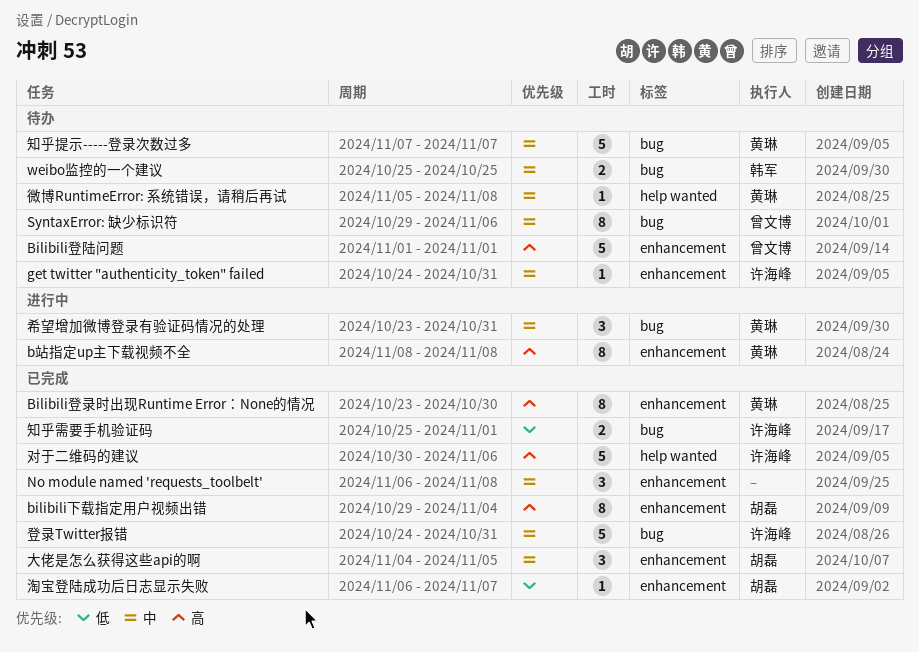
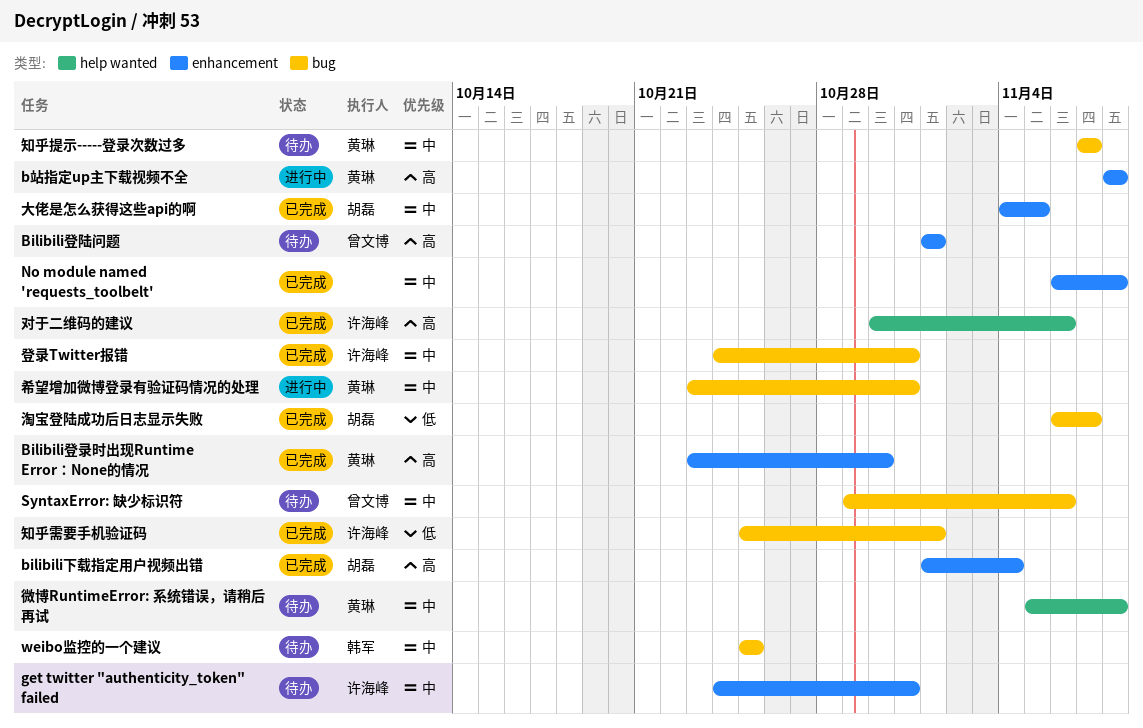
bilibili下载指定用户视频出错, start: Oct 29 -> Nov 1
淘宝登陆成功后日志显示失败, label: enhancement -> bug

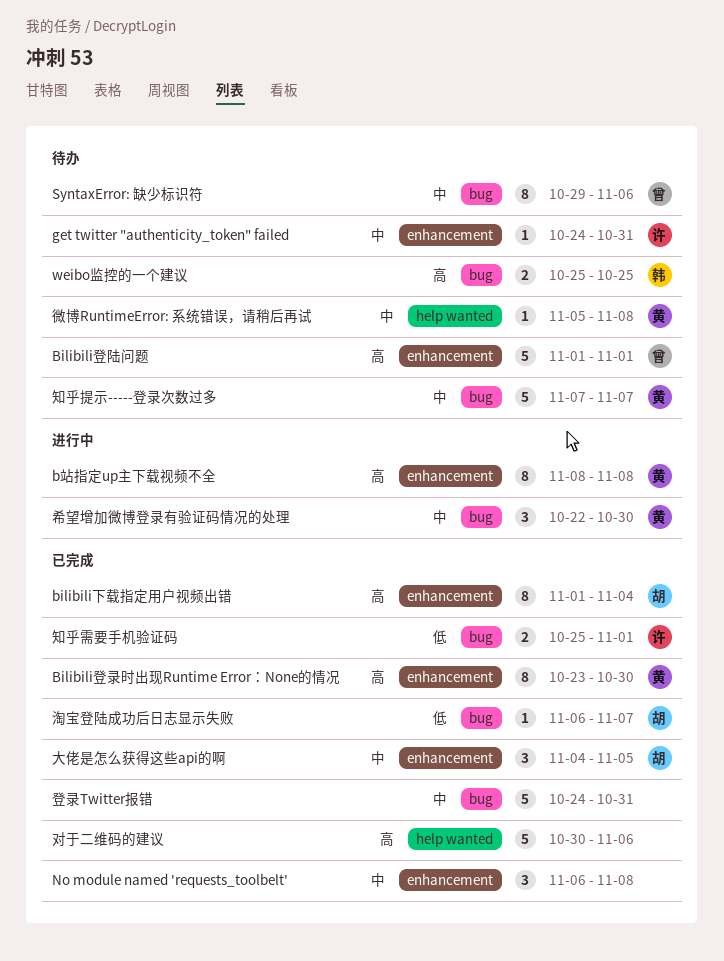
weibo监控的一个建议, priority: 中 -> 高
对于二维码的建议, owner: 许海峰 -> none
希望增加微博登录有验证码情况的处理, start: Oct 23 -> Oct 22
希望增加微博登录有验证码情况的处理, due: Oct 31 -> Oct 30
登录Twitter报错, owner: 许海峰 -> none

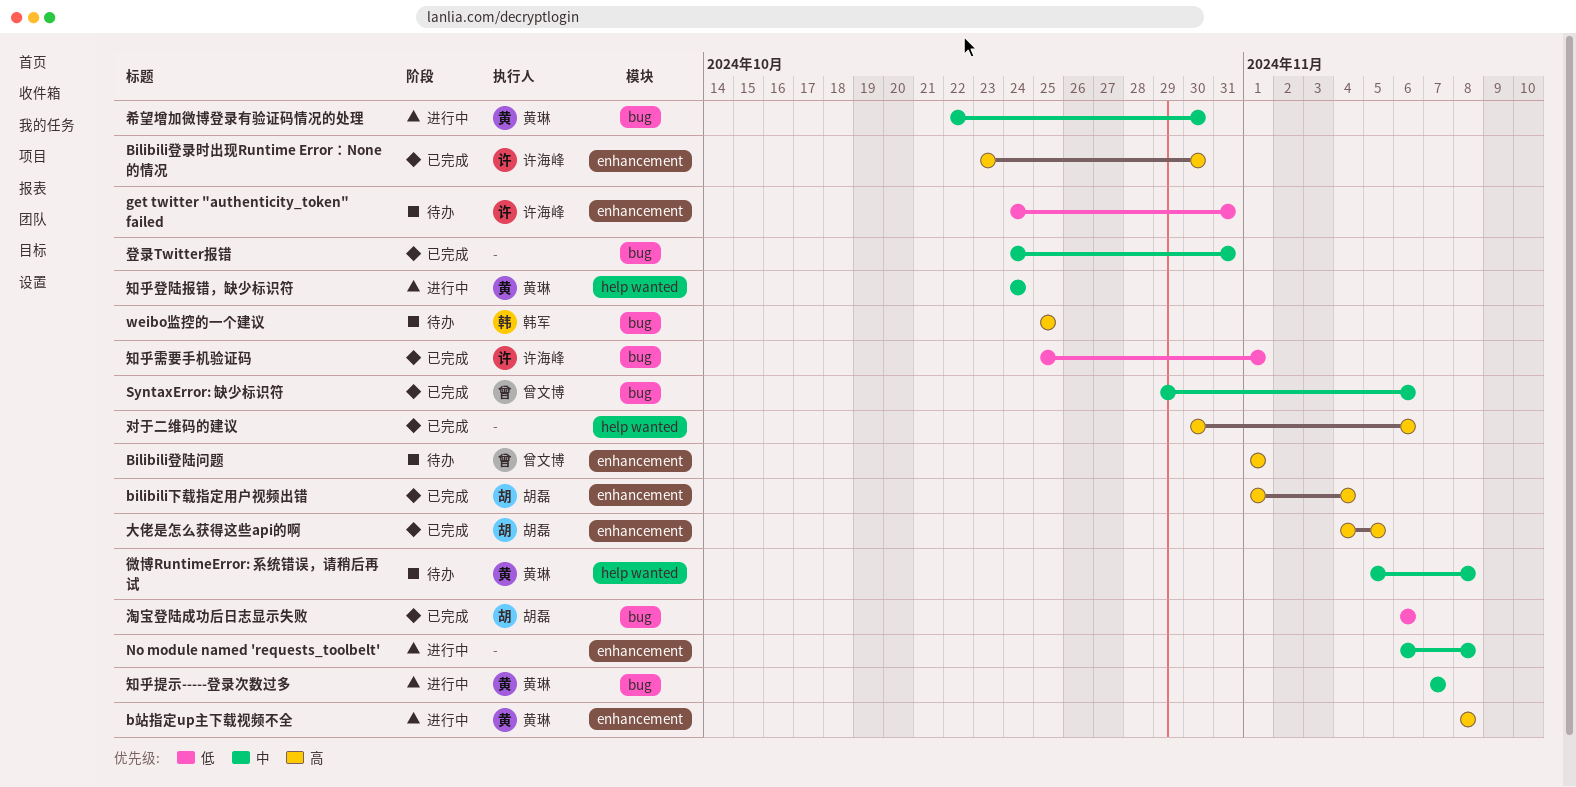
Bilibili登录时出现Runtime Error：None的情况, owner: 黄琳 -> 许海峰
get twitter "authenticity_token" failed, priority: 中 -> 低
No module named 'requests_toolbelt', status: 已完成 -> 进行中
SyntaxError: 缺少标识符, status: 待办 -> 已完成
大佬是怎么获得这些api的啊, priority: 中 -> 高
淘宝登陆成功后日志显示失败, due: Nov 7 -> Nov 6
知乎提示-----登录次数过多, status: 待办 -> 进行中
知乎登陆报错，缺少标识符: none -> present

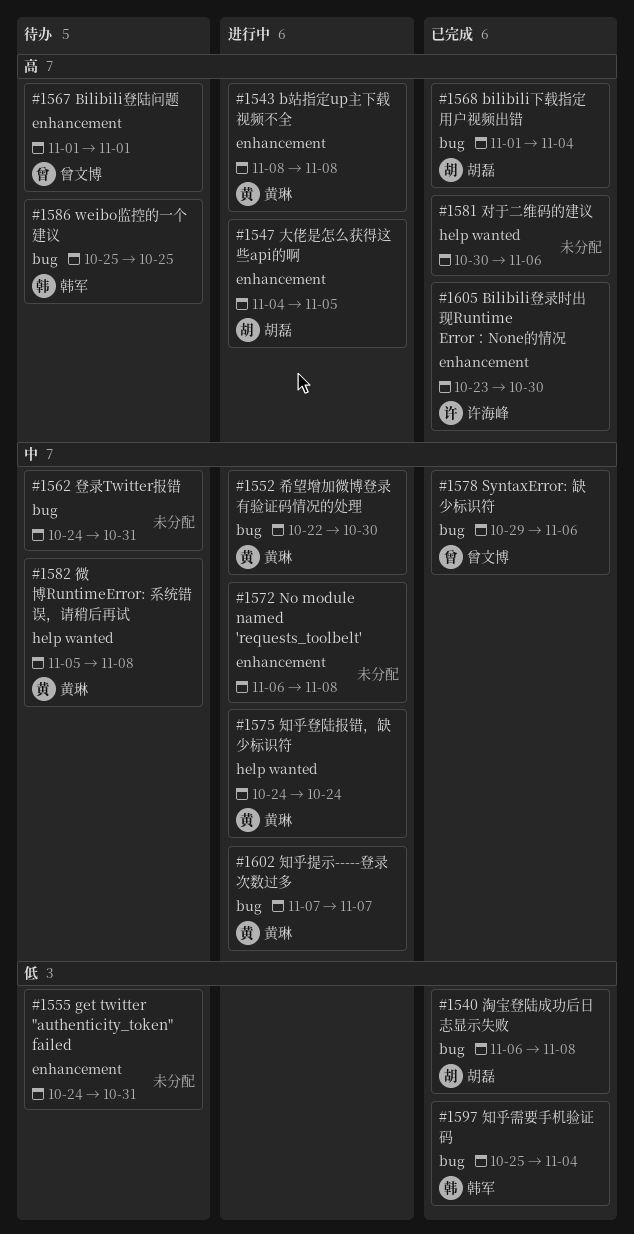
bilibili下载指定用户视频出错, label: enhancement -> bug
get twitter "authenticity_token" failed, owner: 许海峰 -> none
大佬是怎么获得这些api的啊, status: 已完成 -> 进行中
淘宝登陆成功后日志显示失败, due: Nov 6 -> Nov 8
登录Twitter报错, status: 已完成 -> 待办
知乎需要手机验证码, owner: 许海峰 -> 韩军
知乎需要手机验证码, due: Nov 1 -> Nov 4

